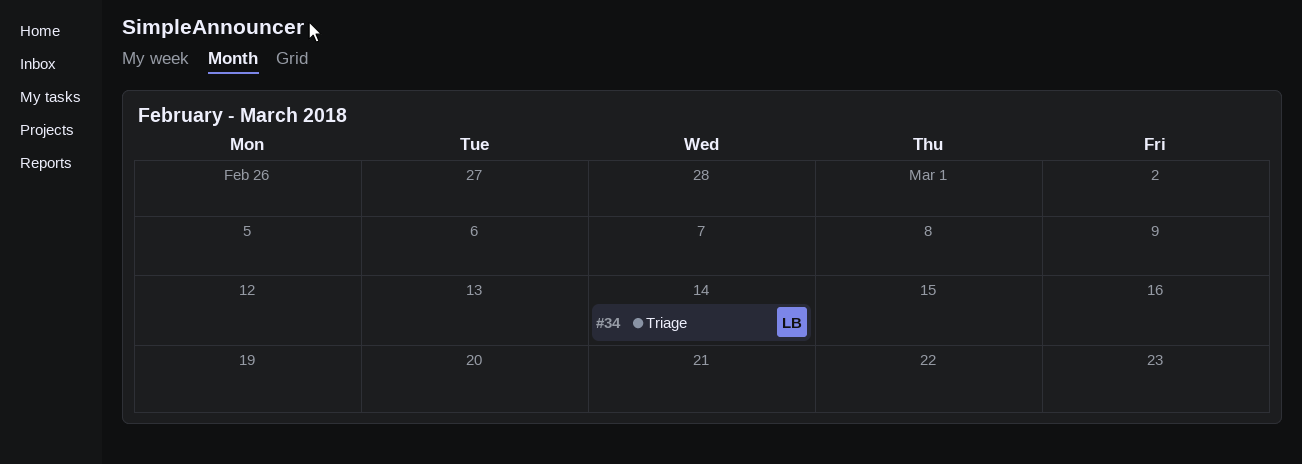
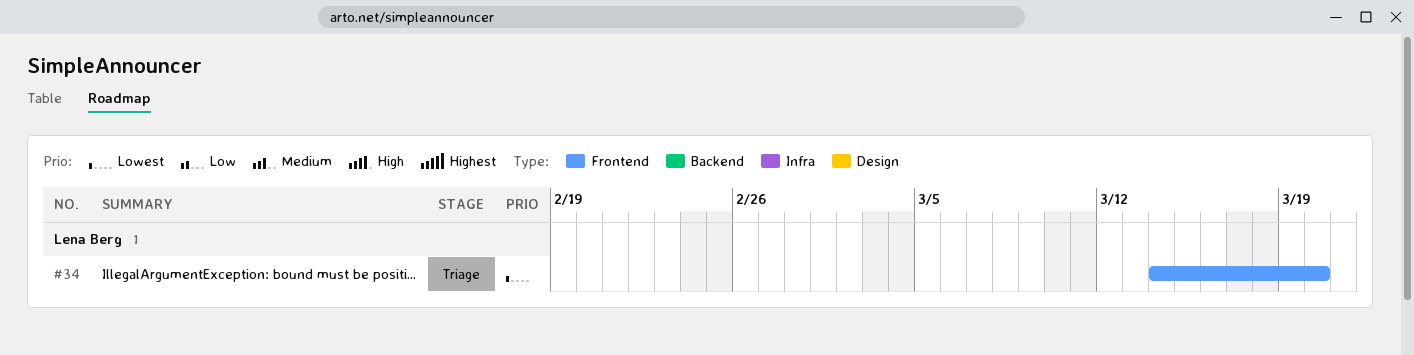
#34, due: Mar 14 -> Mar 20

